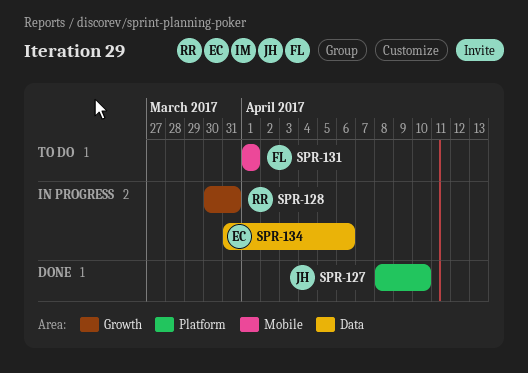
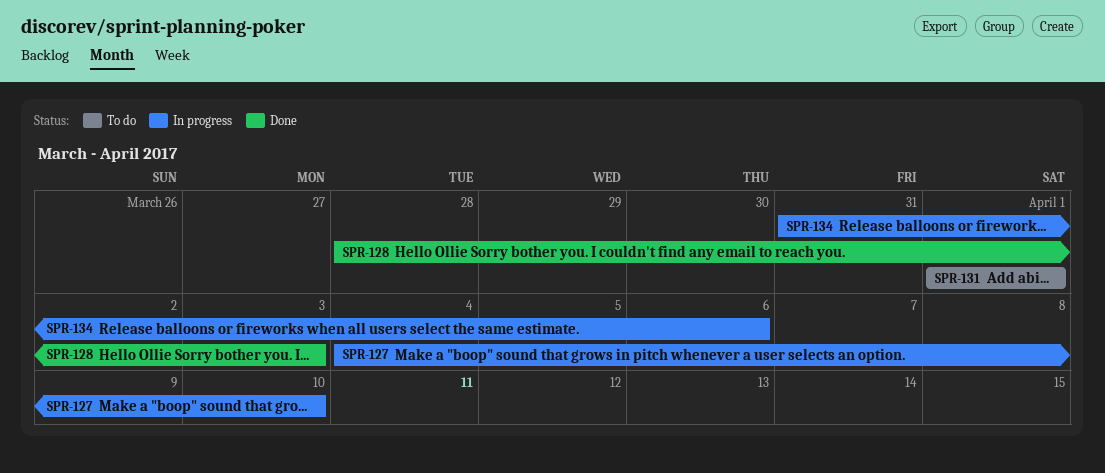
SPR-127, status: Done -> In progress
SPR-127, start: Apr 8 -> Apr 4
SPR-128, status: In progress -> Done
SPR-128, start: Mar 30 -> Mar 28
SPR-128, due: Mar 31 -> Apr 3

